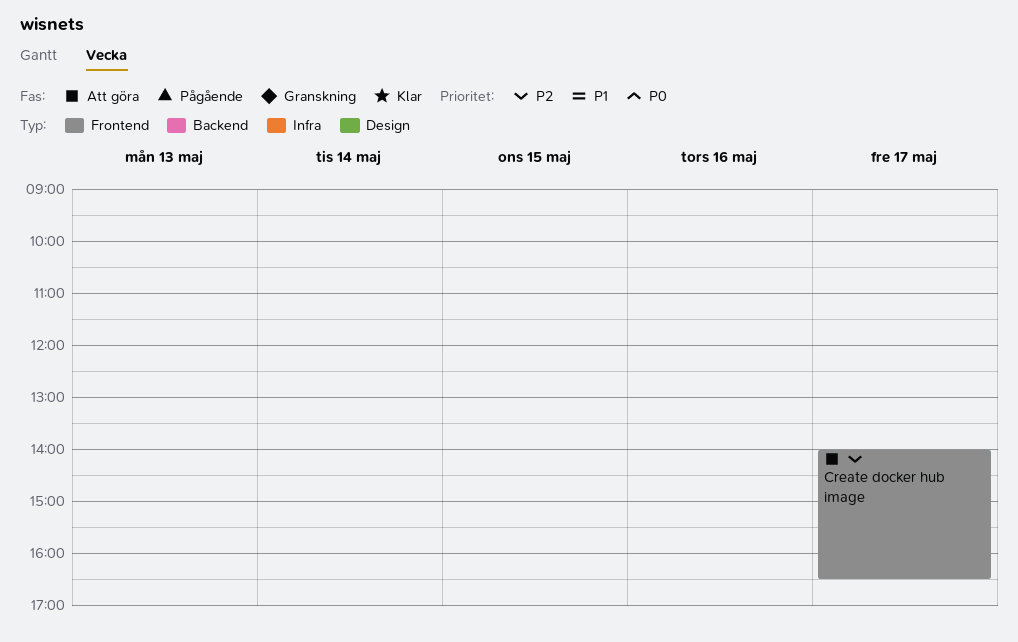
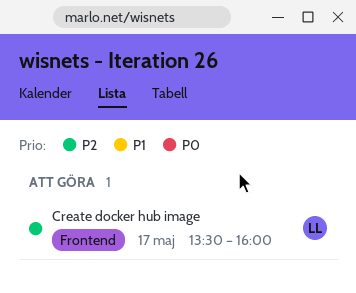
Create docker hub image, begins: 14:00 -> 13:30
Create docker hub image, ends: 16:30 -> 16:00

